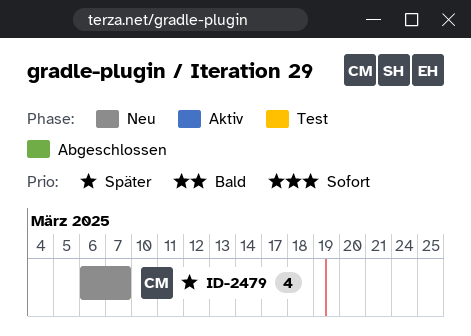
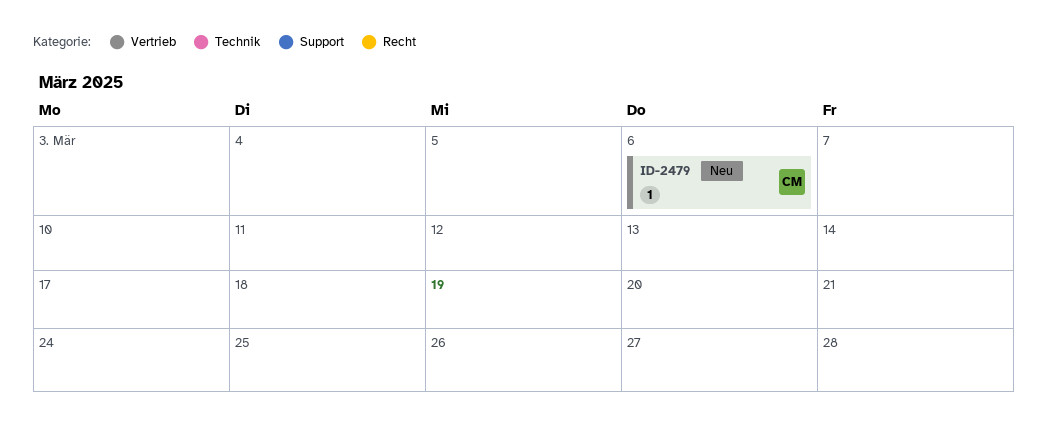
ID-2479, estimate: 4 -> 1
ID-2479, due: Mar 7 -> Mar 6

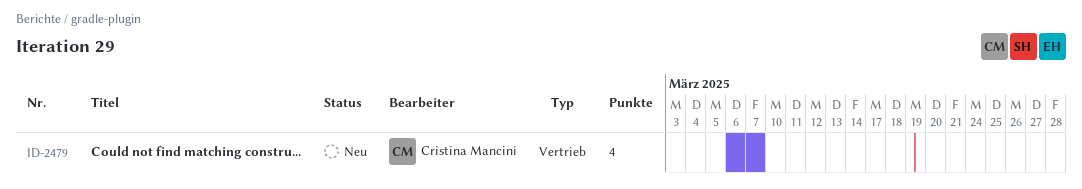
ID-2479, estimate: 1 -> 4
ID-2479, due: Mar 6 -> Mar 7

